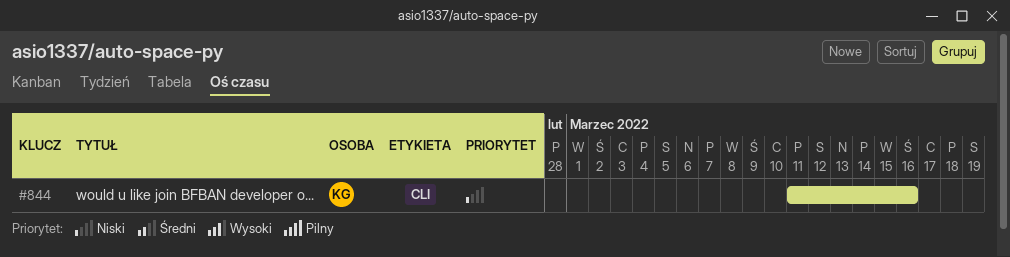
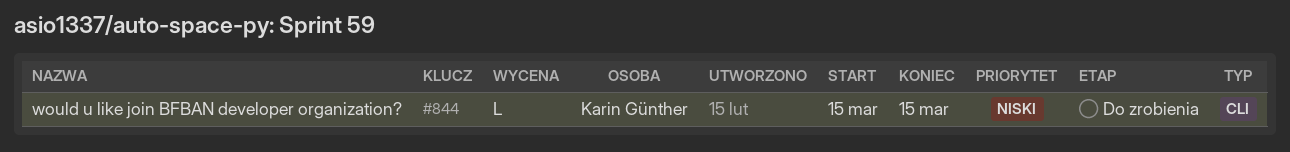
#844, start: Mar 11 -> Mar 15
#844, due: Mar 16 -> Mar 15

